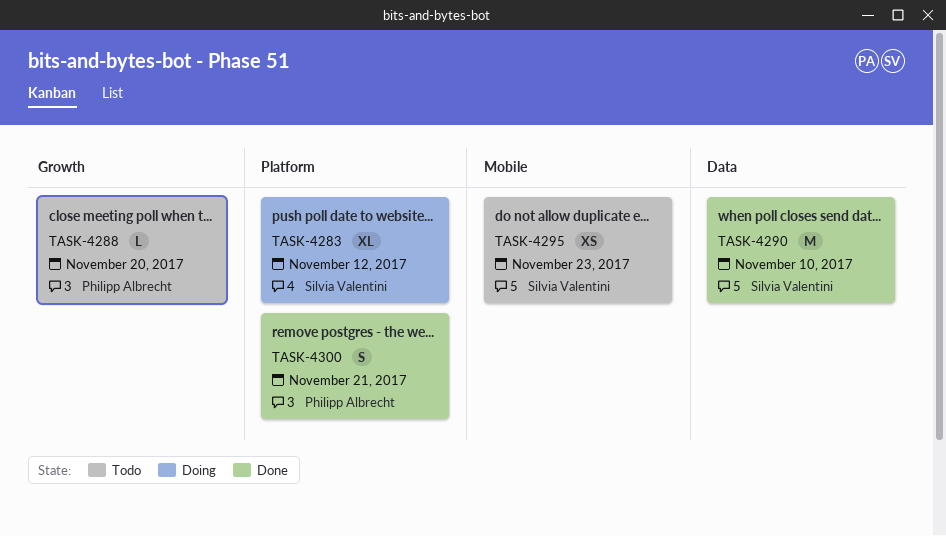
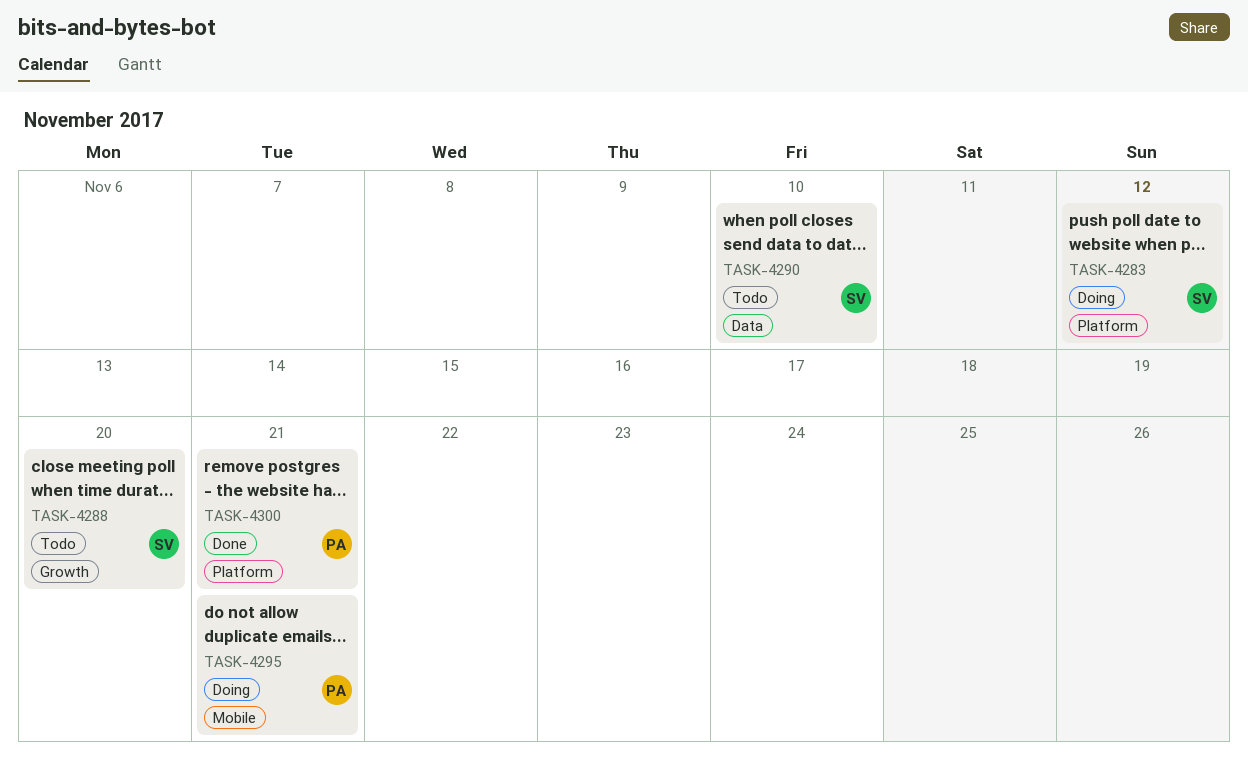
TASK-4288, owner: Philipp Albrecht -> Silvia Valentini
TASK-4290, status: Done -> Todo
TASK-4295, status: Todo -> Doing
TASK-4295, owner: Silvia Valentini -> Philipp Albrecht
TASK-4295, due: Nov 23 -> Nov 21

